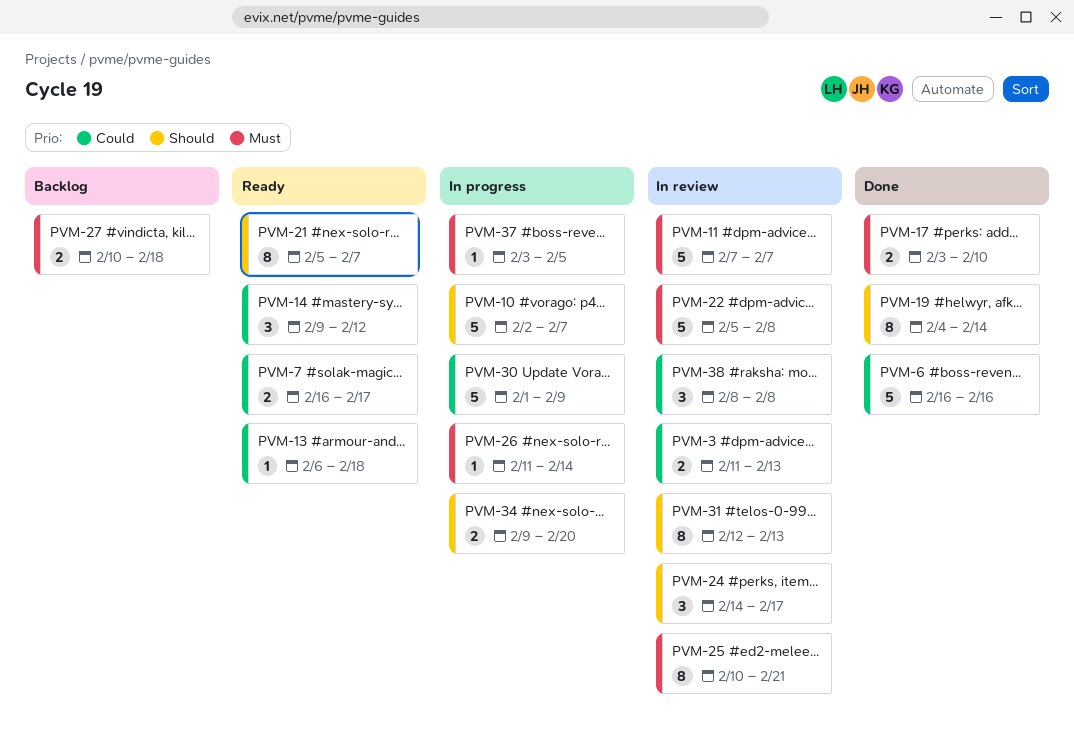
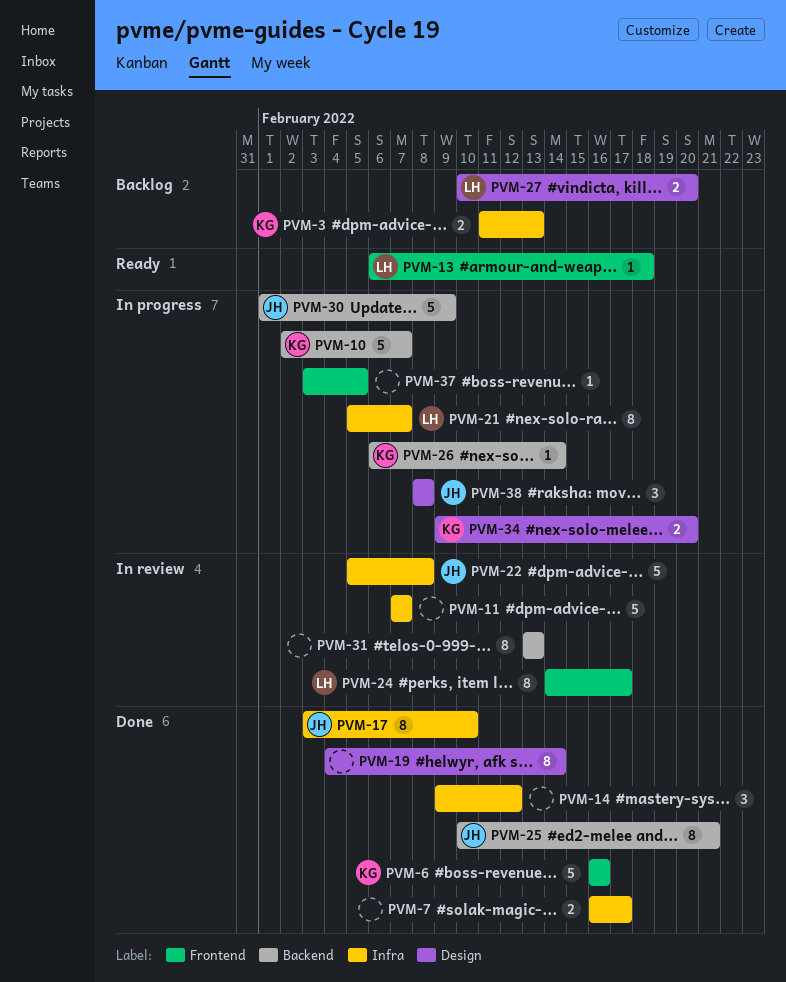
PVM-3, status: In review -> Backlog
PVM-7, status: Ready -> Done
PVM-14, status: Ready -> Done
PVM-17, estimate: 2 -> 8
PVM-21, status: Ready -> In progress
PVM-24, estimate: 3 -> 8
PVM-25, status: In review -> Done
PVM-26, start: Feb 11 -> Feb 6
PVM-27, due: Feb 18 -> Feb 20
PVM-31, start: Feb 12 -> Feb 13
PVM-38, status: In review -> In progress

